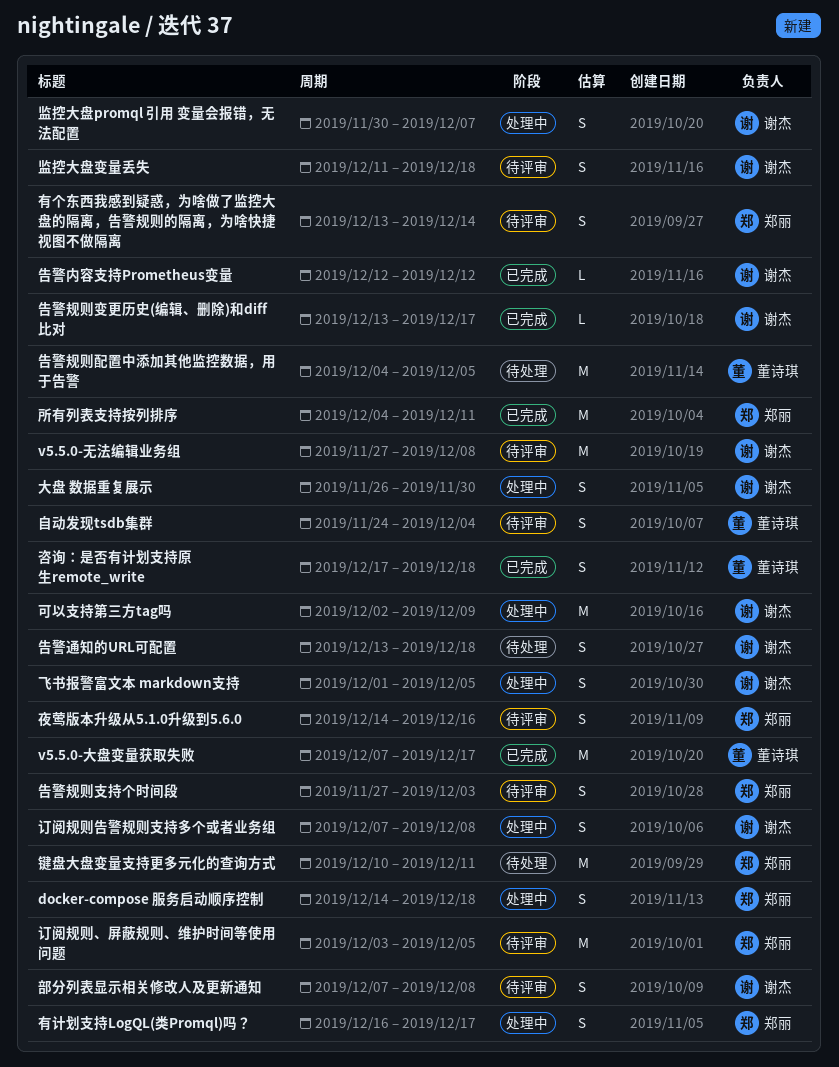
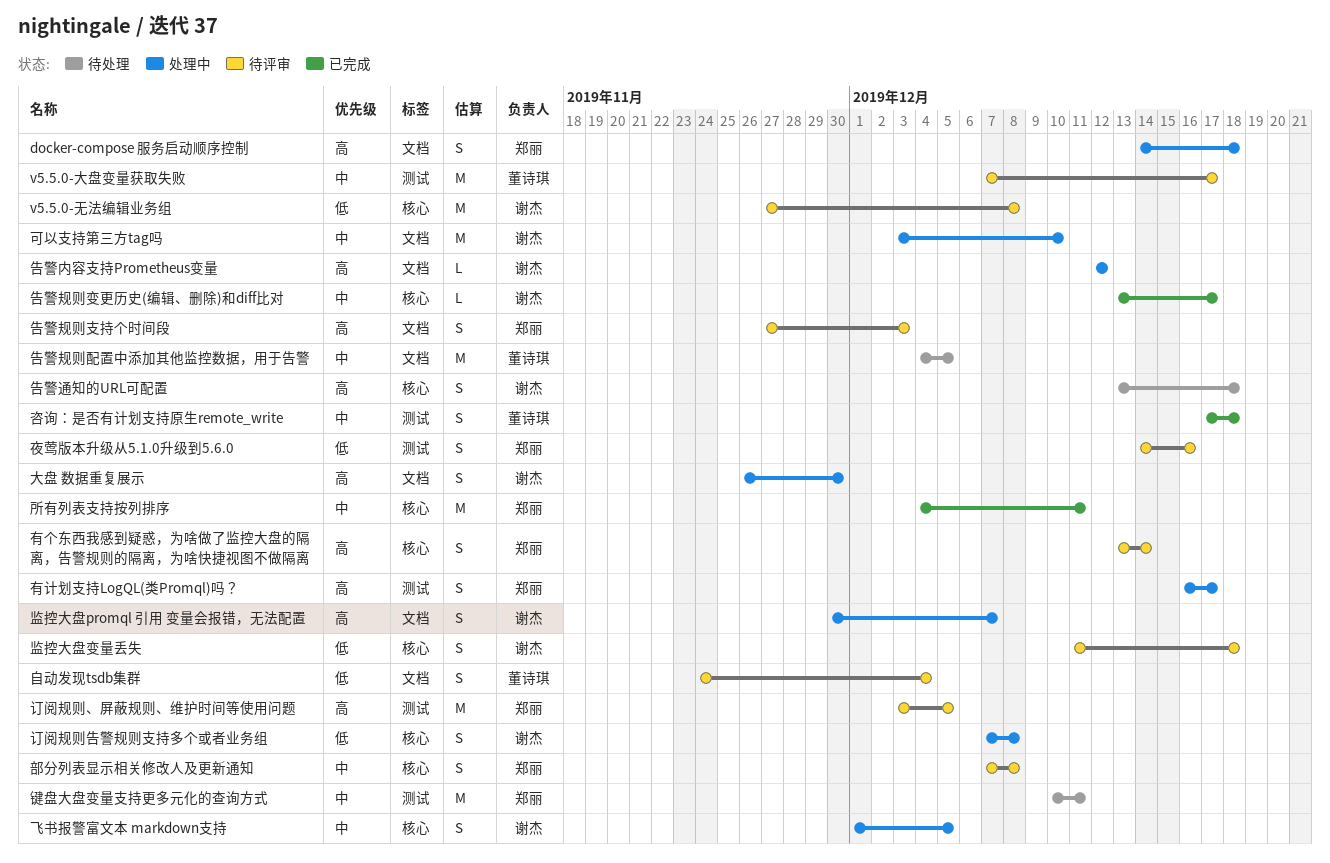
v5.5.0-大盘变量获取失败, status: 已完成 -> 待评审
可以支持第三方tag吗, start: Dec 2 -> Dec 3
可以支持第三方tag吗, due: Dec 9 -> Dec 10
告警内容支持Prometheus变量, status: 已完成 -> 处理中
部分列表显示相关修改人及更新通知, owner: 谢杰 -> 郑丽

